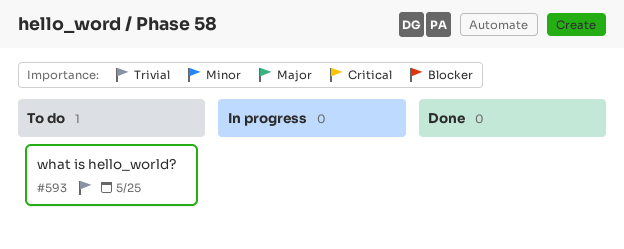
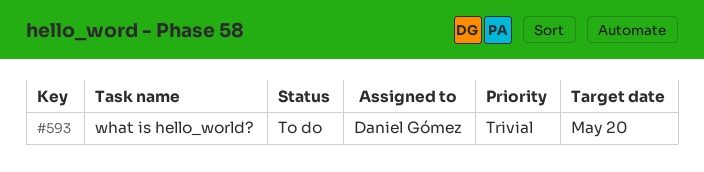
#593, due: May 25 -> May 20

